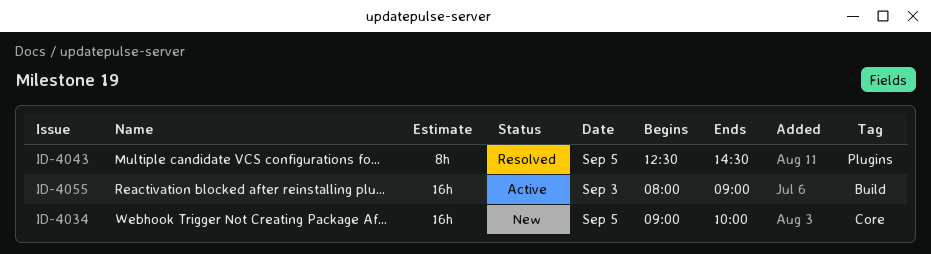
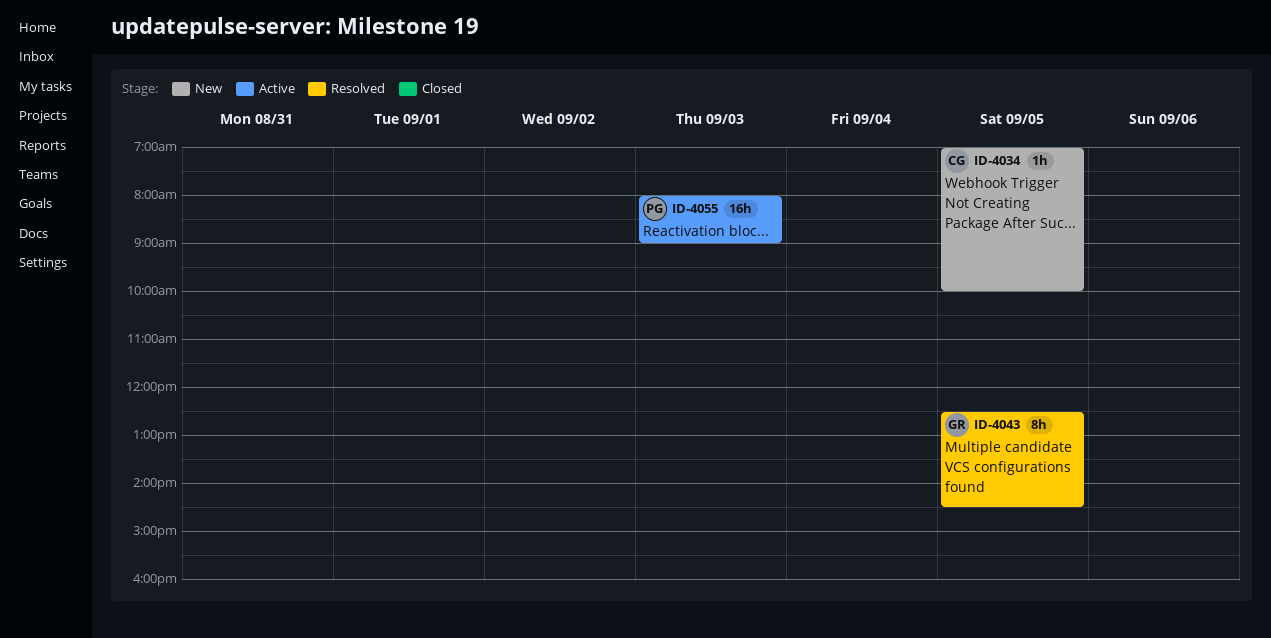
ID-4034, estimate: 16h -> 1h
ID-4034, begins: 09:00 -> 07:00

